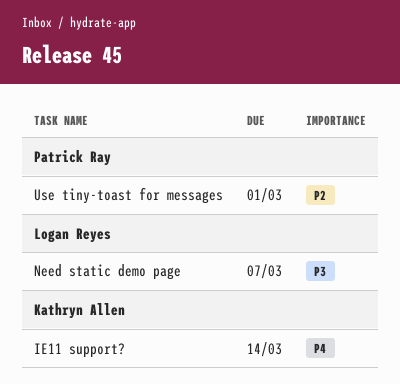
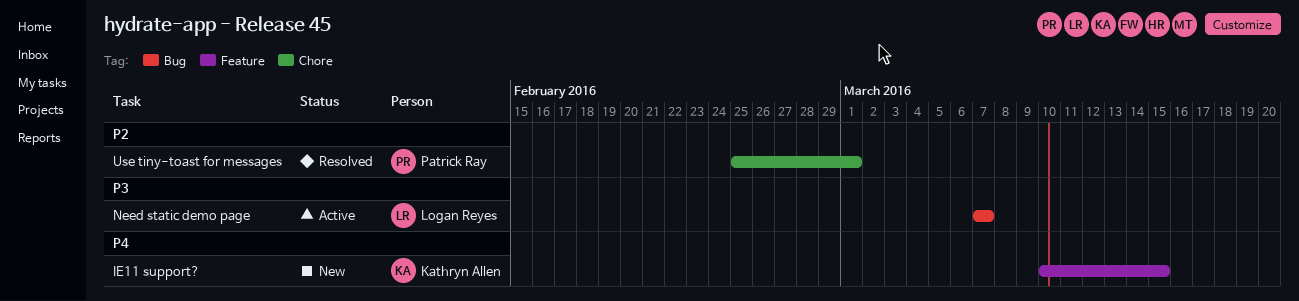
IE11 support?, due: Mar 14 -> Mar 15

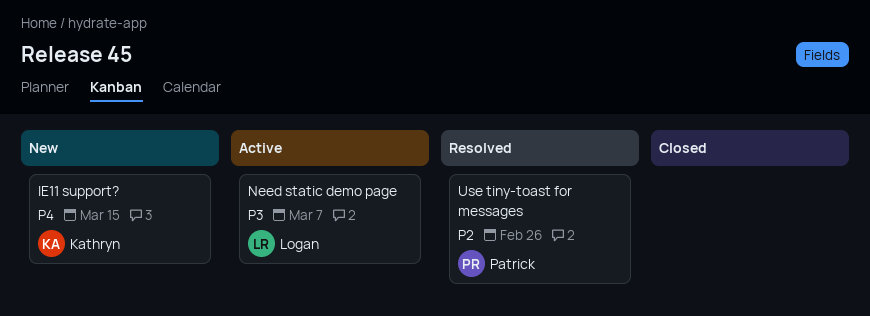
Use tiny-toast for messages, due: Mar 1 -> Feb 26

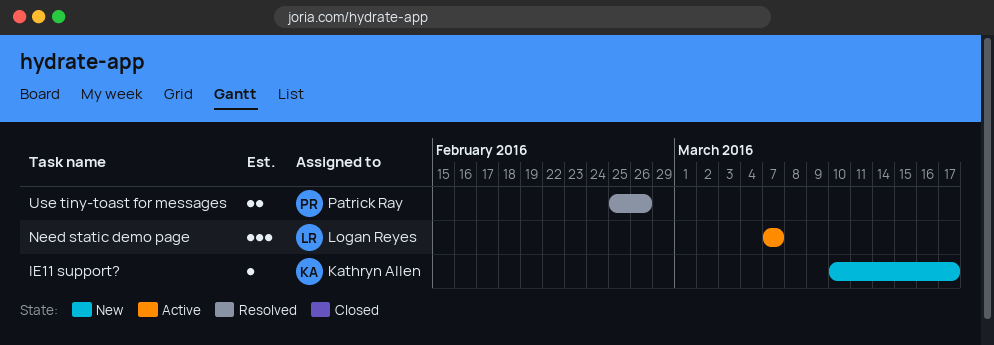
IE11 support?, due: Mar 15 -> Mar 17

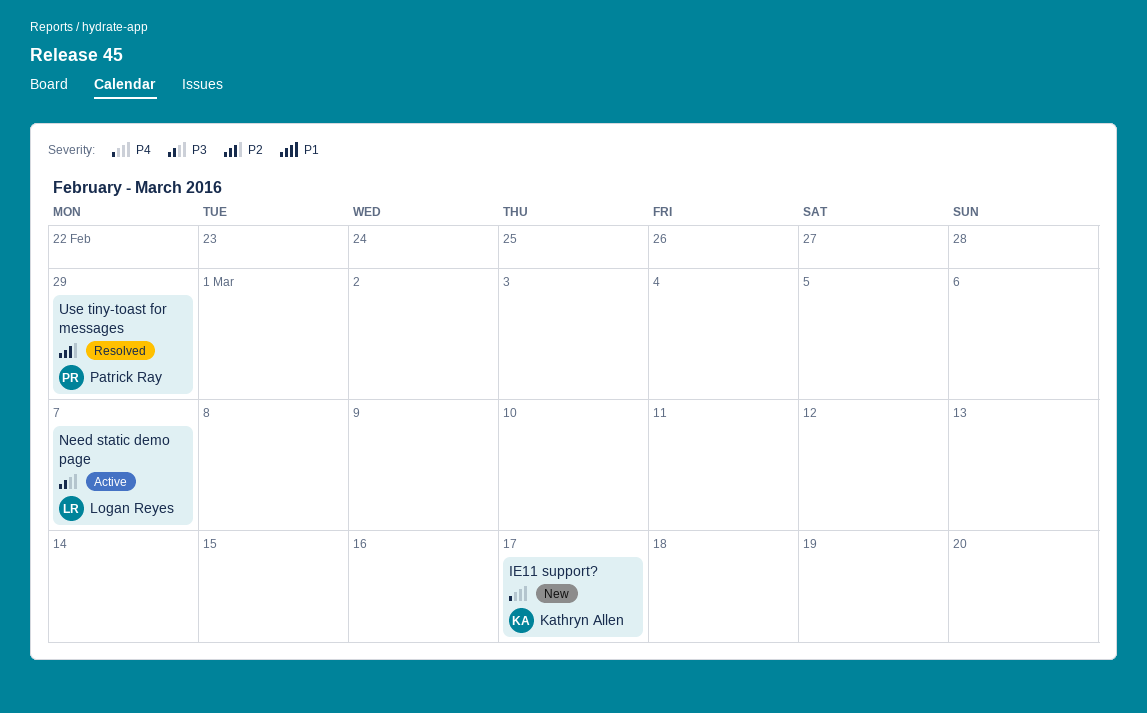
Use tiny-toast for messages, due: Feb 26 -> Feb 29

